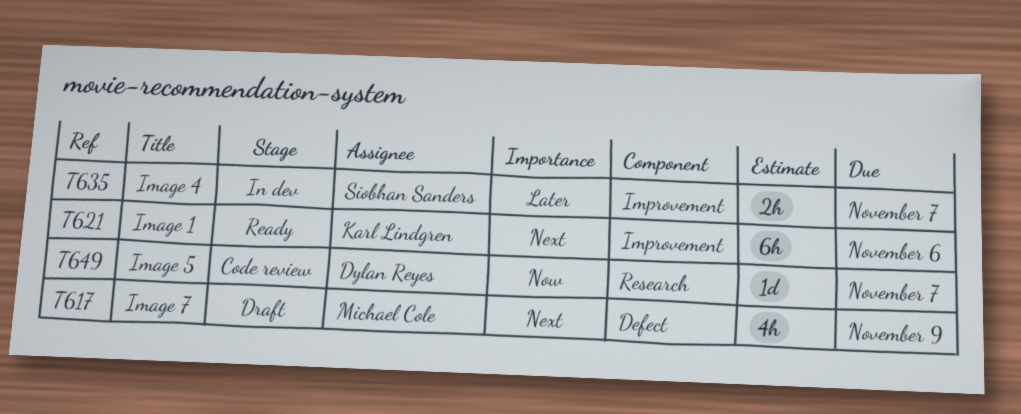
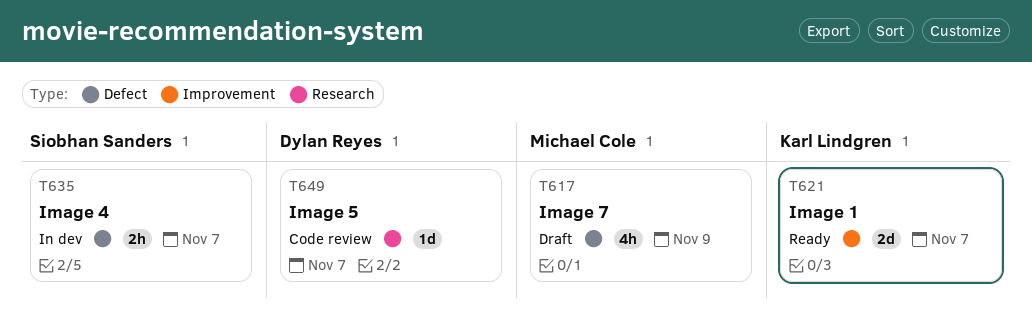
T621, estimate: 6h -> 2d
T621, due: Nov 6 -> Nov 7
T635, label: Improvement -> Defect

